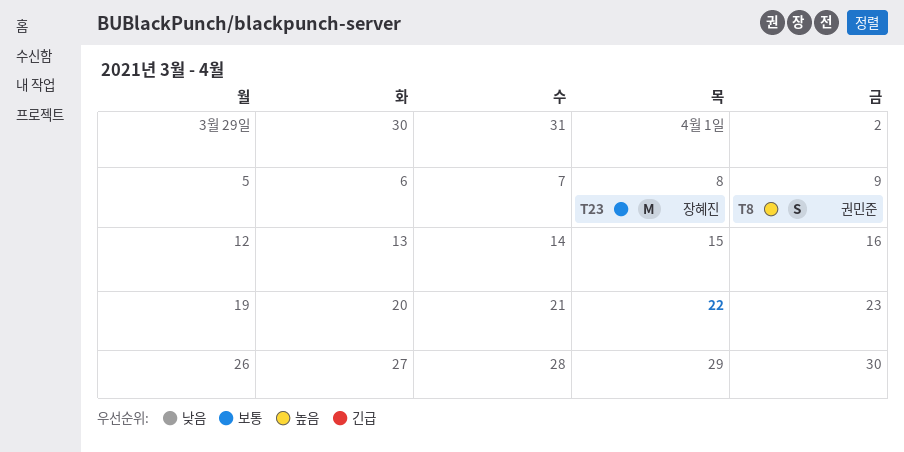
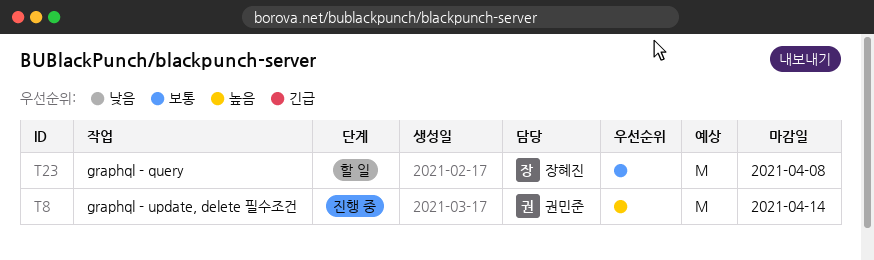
T8, estimate: S -> M
T8, due: Apr 9 -> Apr 14

